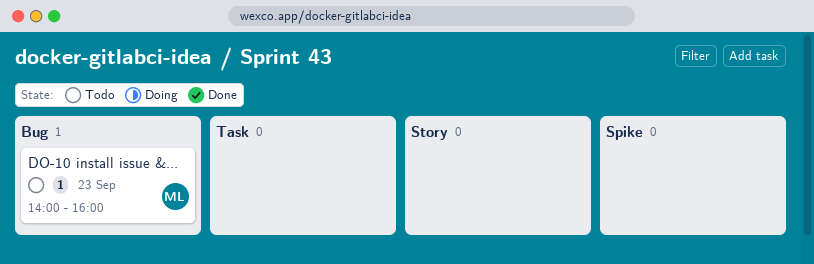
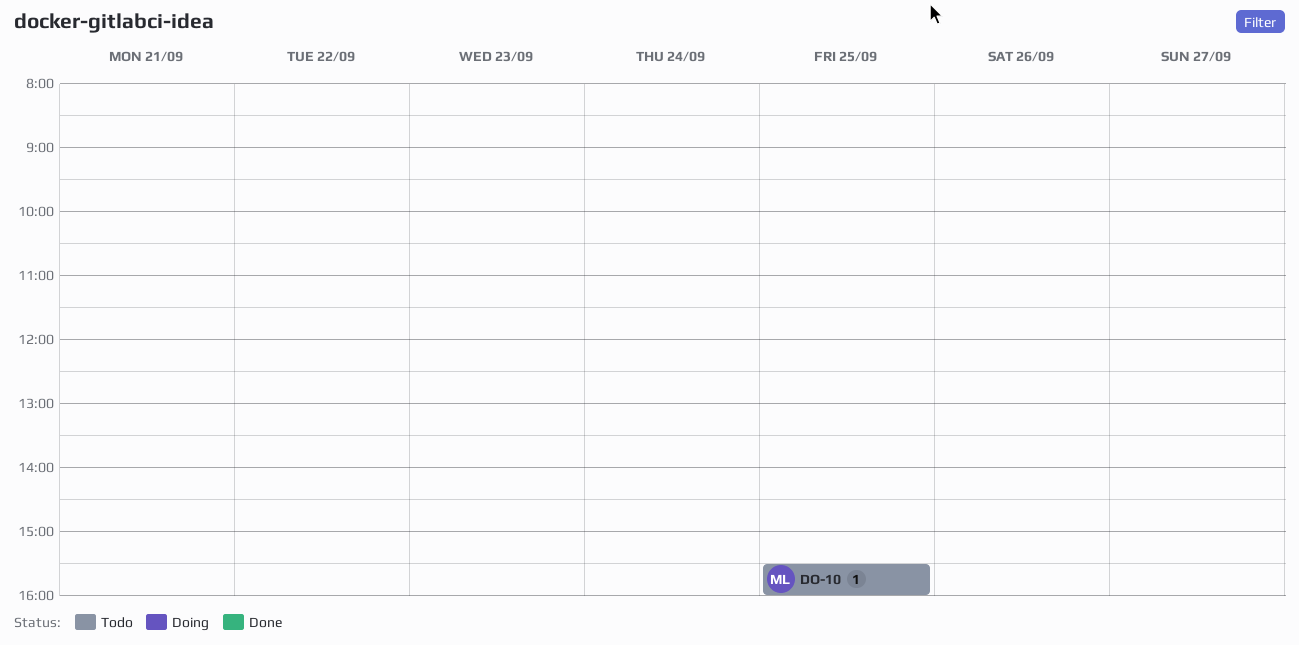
DO-10, day: Sep 23 -> Sep 25
DO-10, begins: 14:00 -> 15:30

